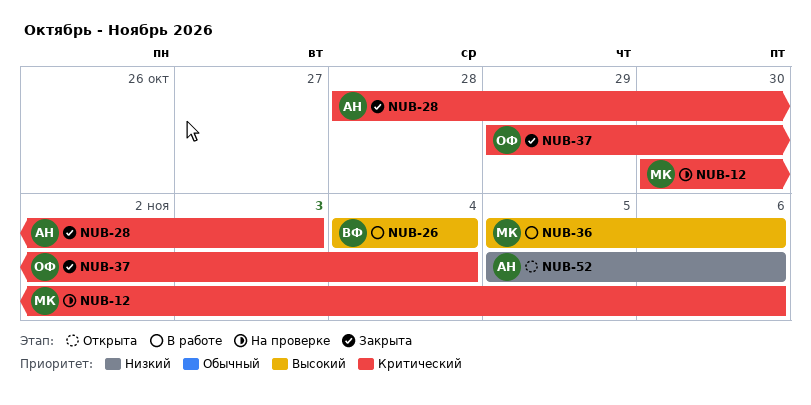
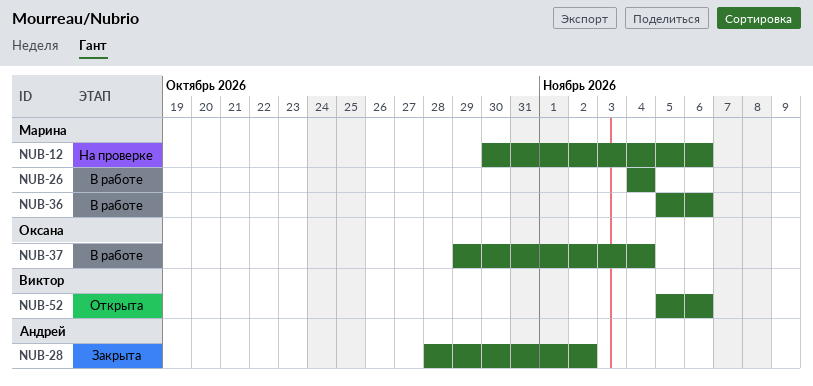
NUB-26, owner: Виктор -> Марина
NUB-28, due: Nov 3 -> Nov 2
NUB-37, status: Закрыта -> В работе
NUB-52, owner: Андрей -> Виктор

